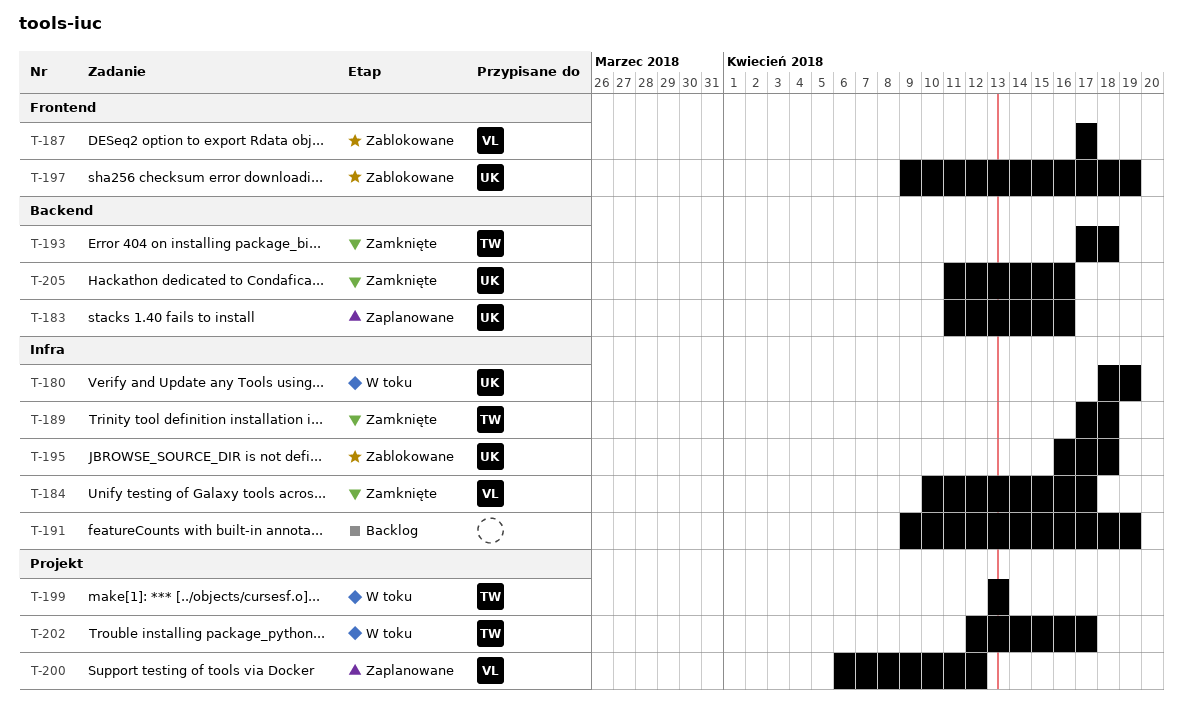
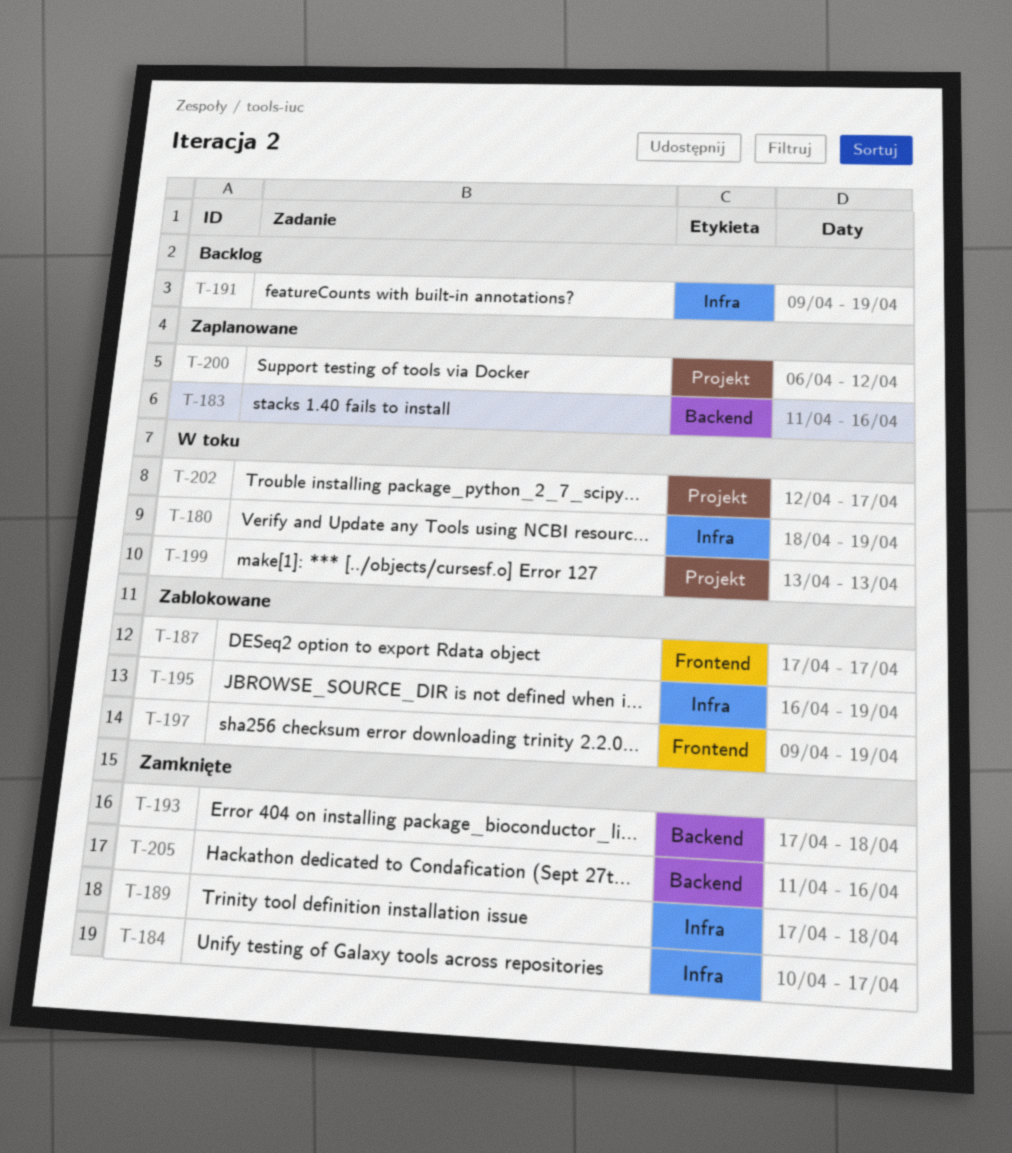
T-195, due: Apr 18 -> Apr 19

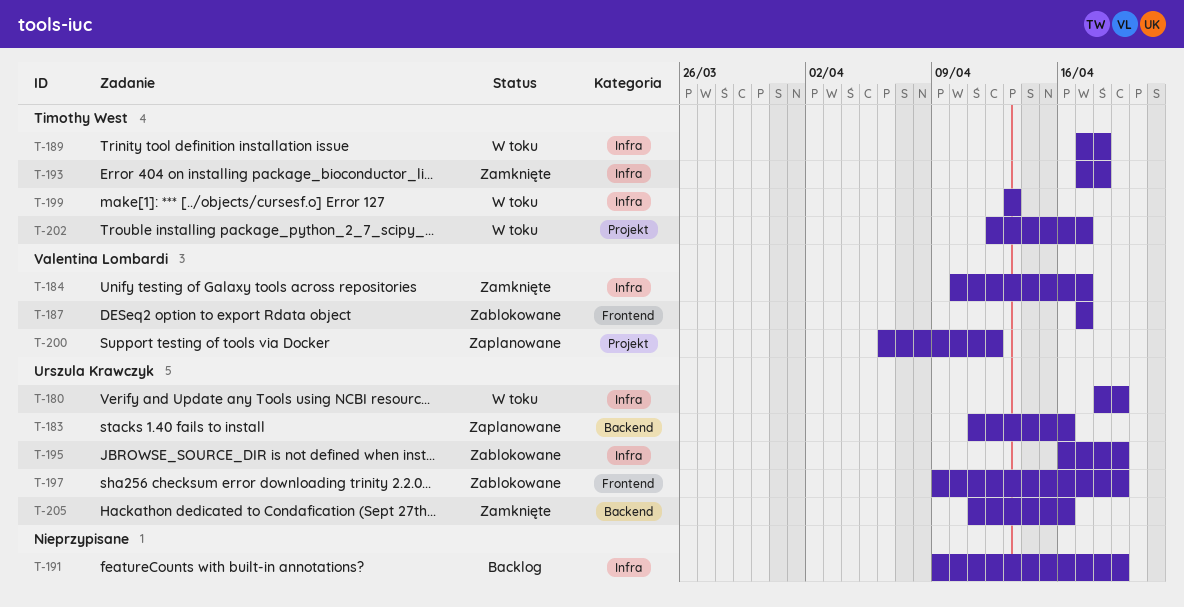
T-189, status: Zamknięte -> W toku
T-193, label: Backend -> Infra
T-199, label: Projekt -> Infra

